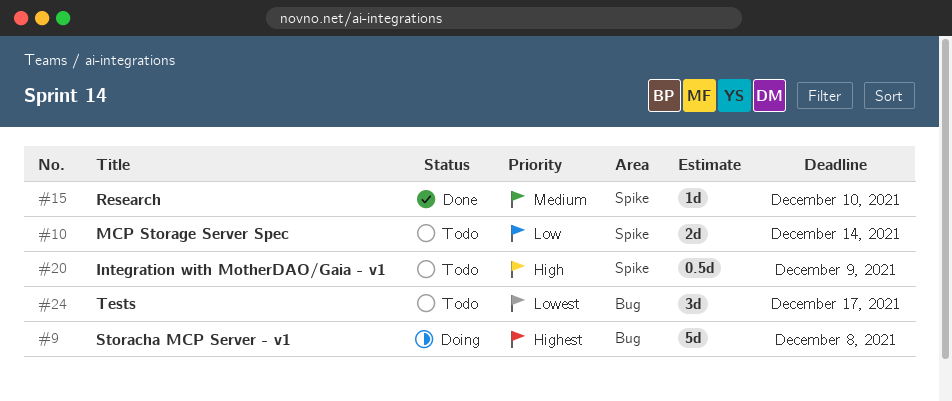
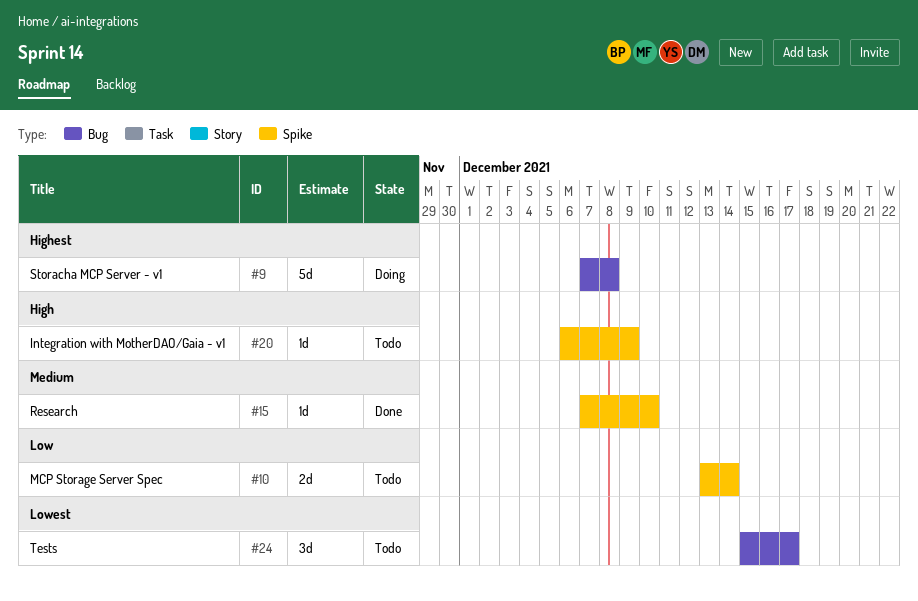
#20, estimate: 0.5d -> 1d

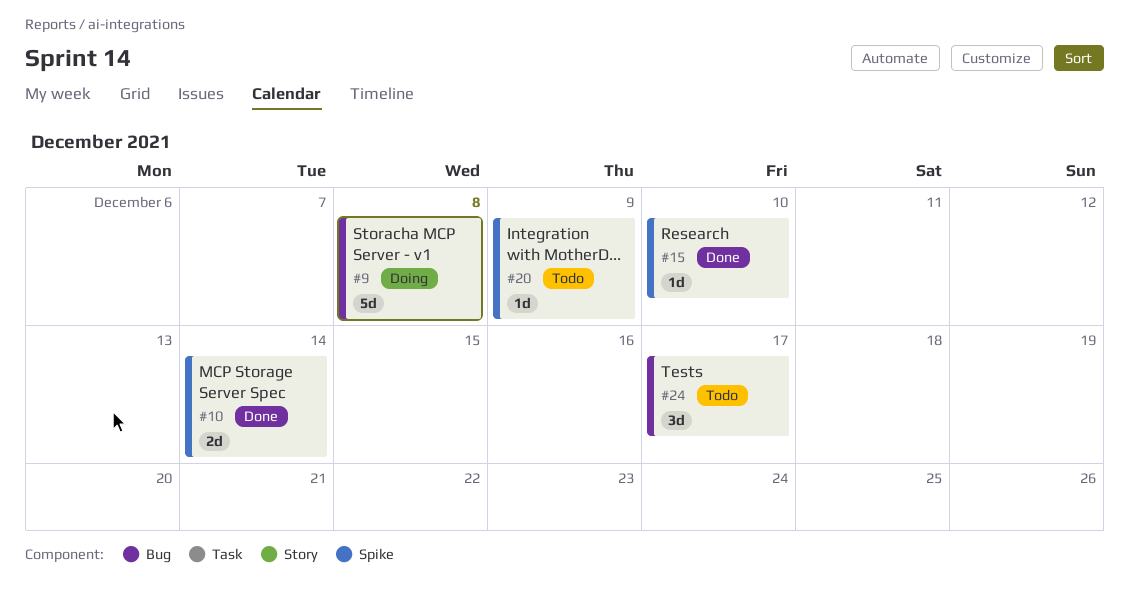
#10, status: Todo -> Done

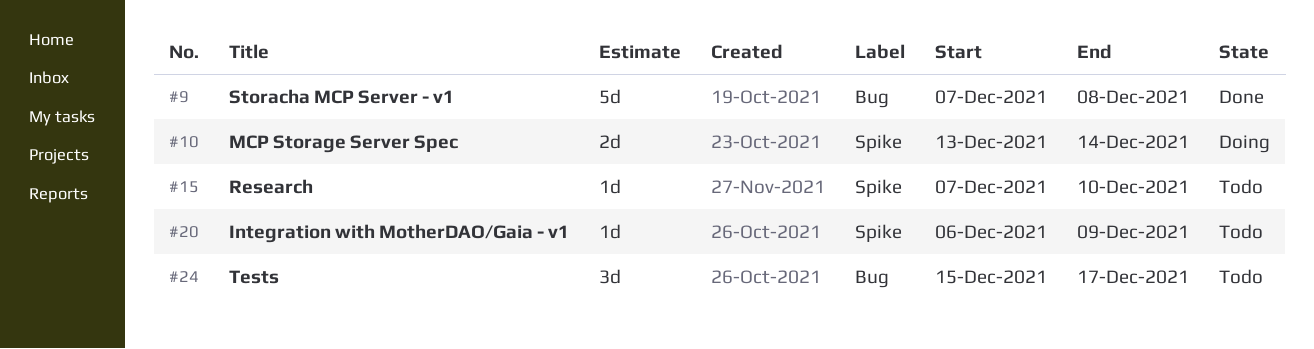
#9, status: Doing -> Done
#10, status: Done -> Doing
#15, status: Done -> Todo

